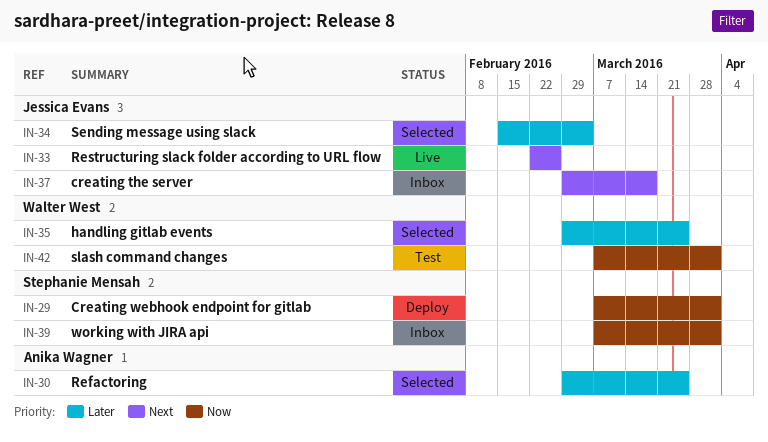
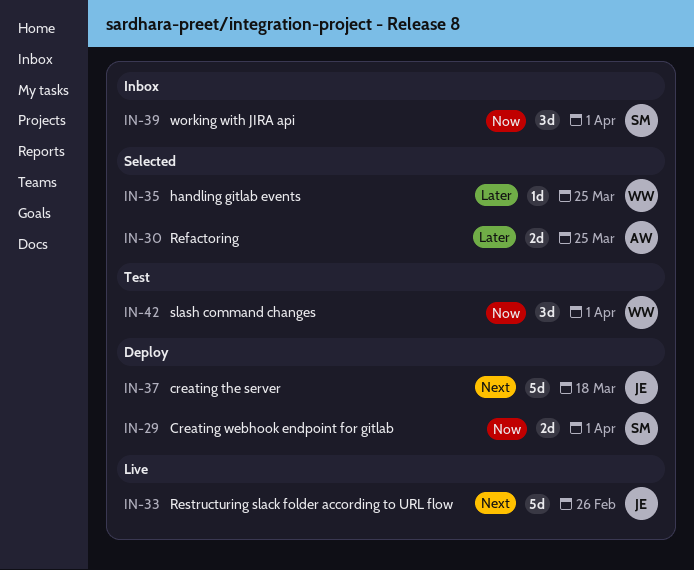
IN-34: present -> none
IN-37, status: Inbox -> Deploy

